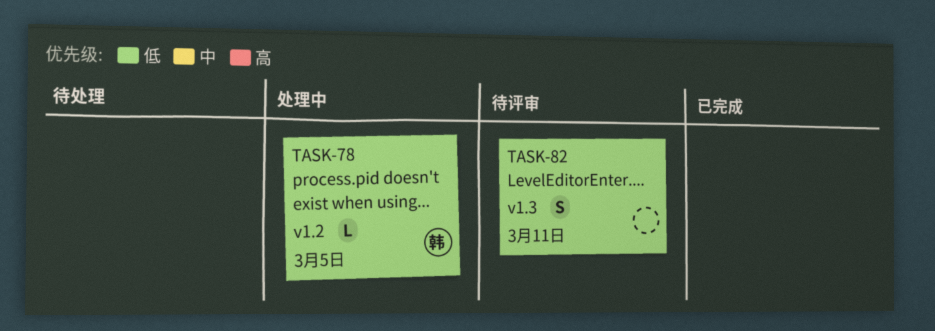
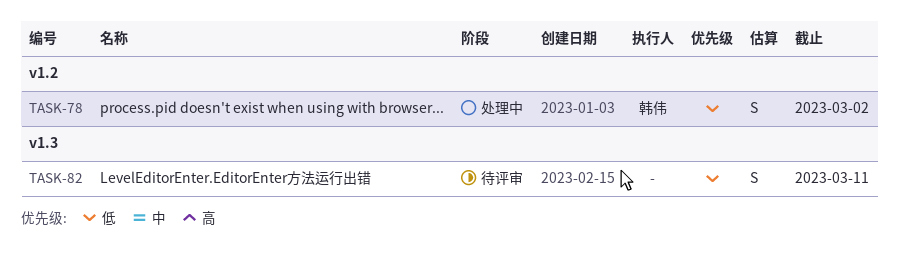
TASK-78, estimate: L -> S
TASK-78, due: Mar 5 -> Mar 2

